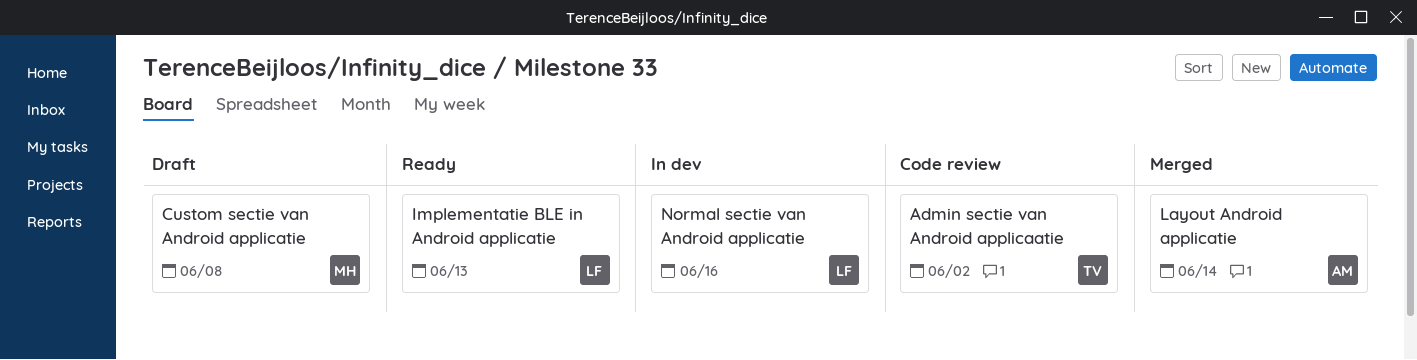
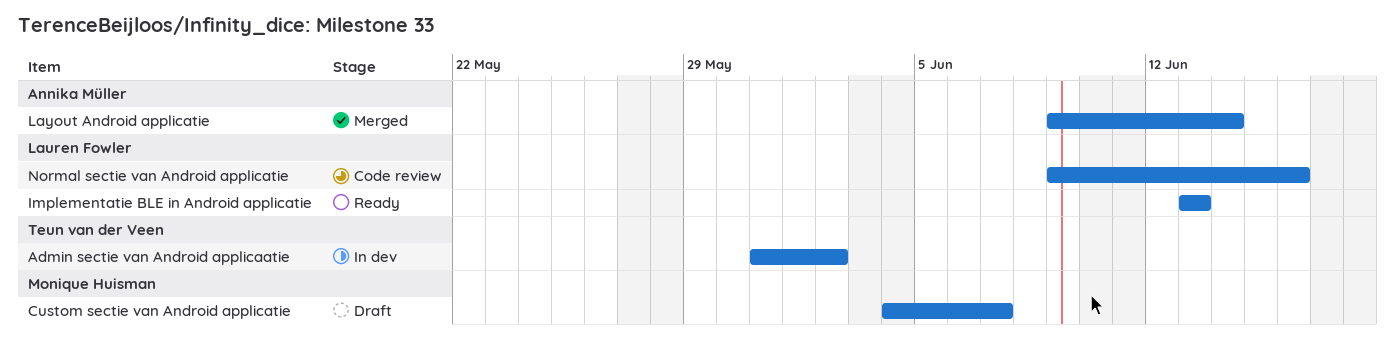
Admin sectie van Android applicaatie, status: Code review -> In dev
Custom sectie van Android applicatie, due: Jun 8 -> Jun 7
Normal sectie van Android applicatie, status: In dev -> Code review

